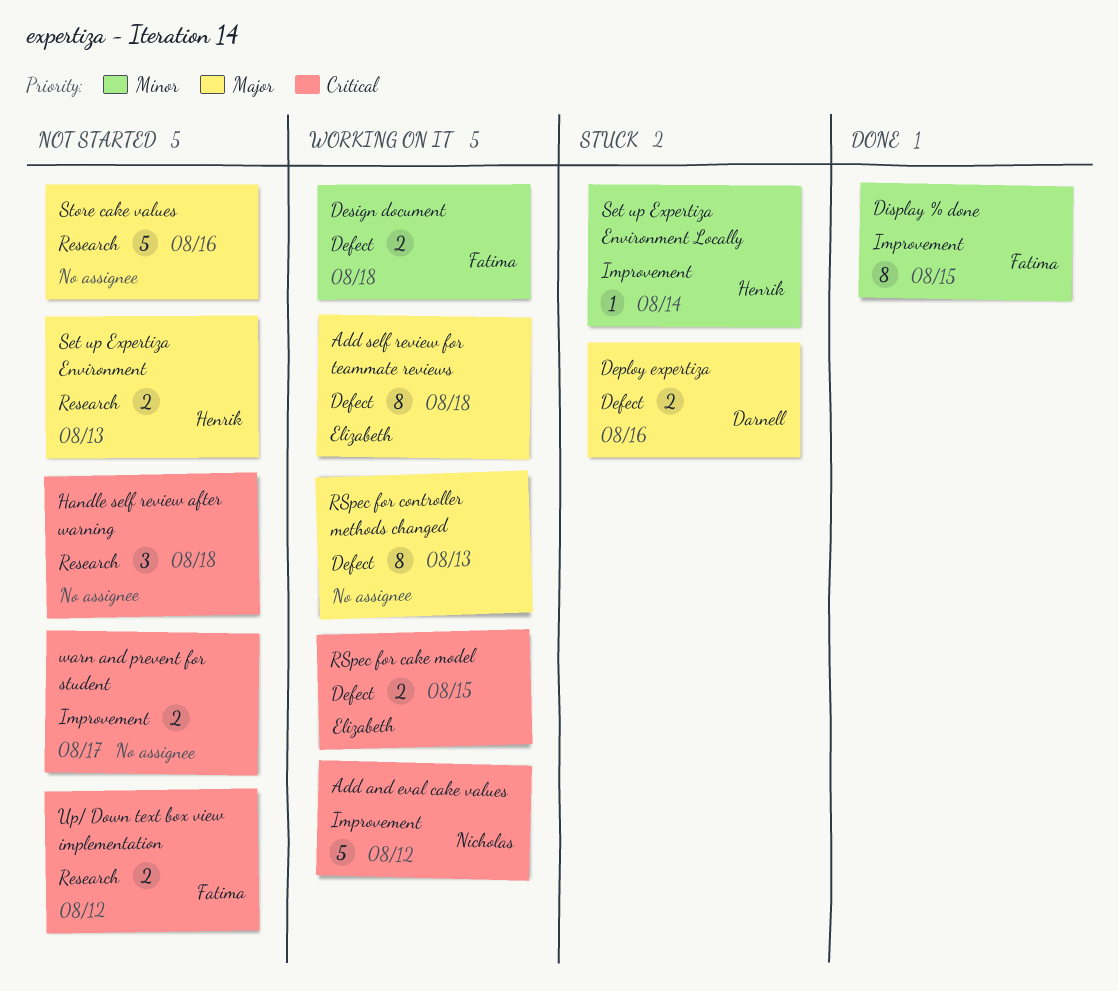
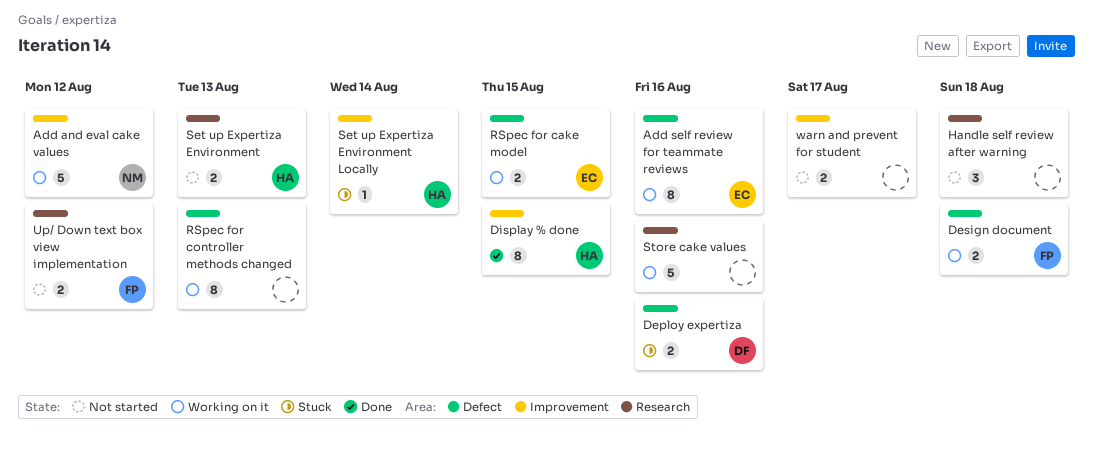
Add self review for teammate reviews, due: Aug 18 -> Aug 16
Display % done, owner: Fatima -> Henrik
Store cake values, status: Not started -> Working on it

